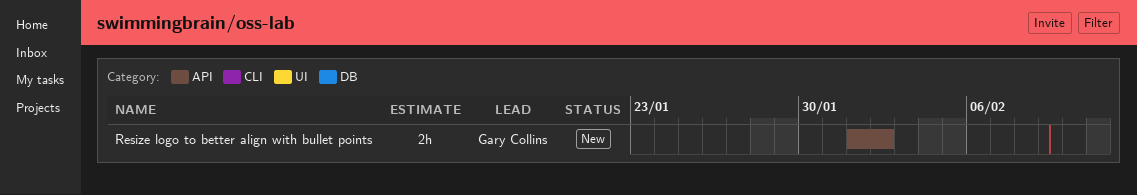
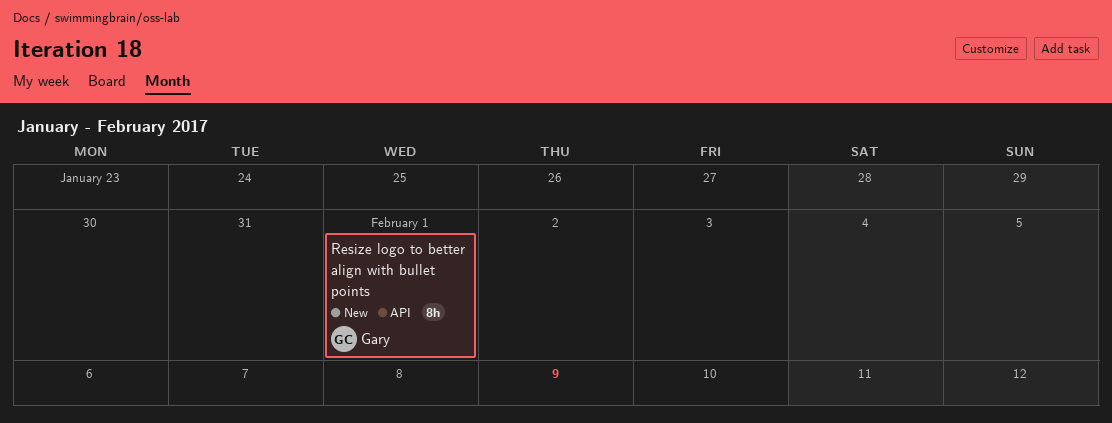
Resize logo to better align with bullet points, estimate: 2h -> 8h
Resize logo to better align with bullet points, due: Feb 2 -> Feb 1

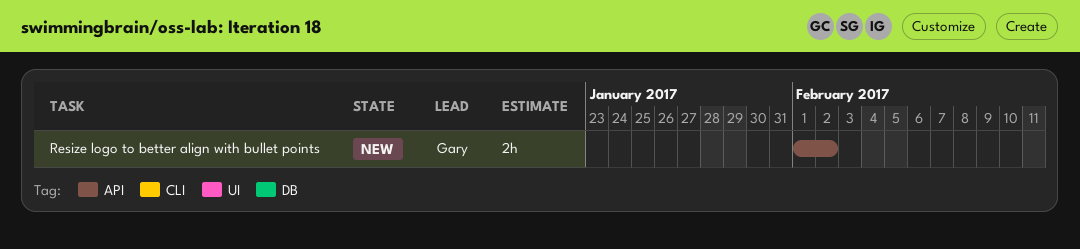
Resize logo to better align with bullet points, estimate: 8h -> 2h
Resize logo to better align with bullet points, due: Feb 1 -> Feb 2

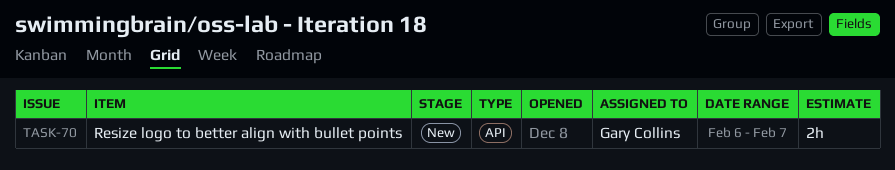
Resize logo to better align with bullet points, start: Feb 1 -> Feb 6
Resize logo to better align with bullet points, due: Feb 2 -> Feb 7

